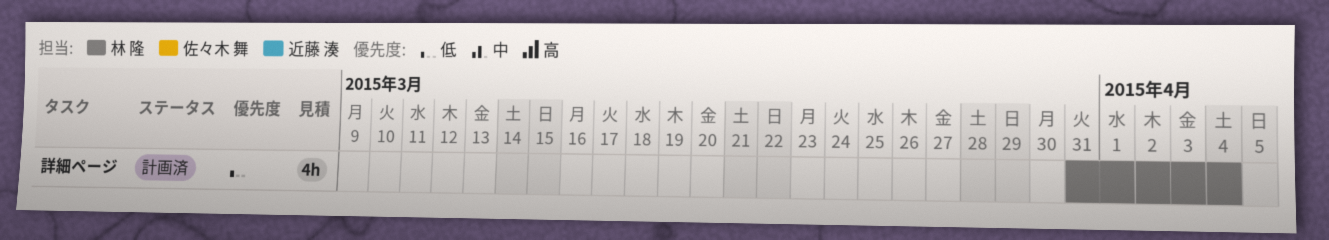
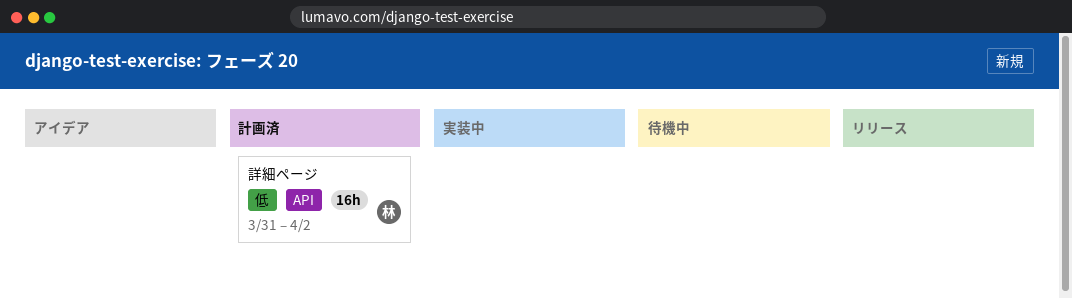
詳細ページ, estimate: 4h -> 16h
詳細ページ, due: Apr 4 -> Apr 2

